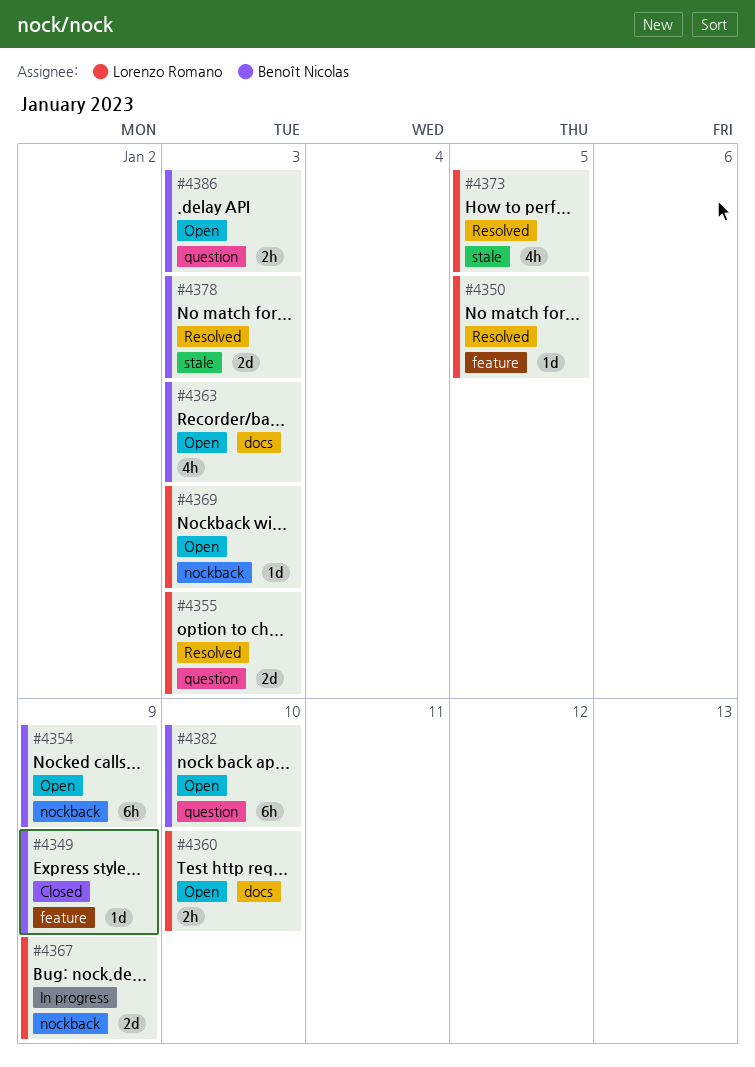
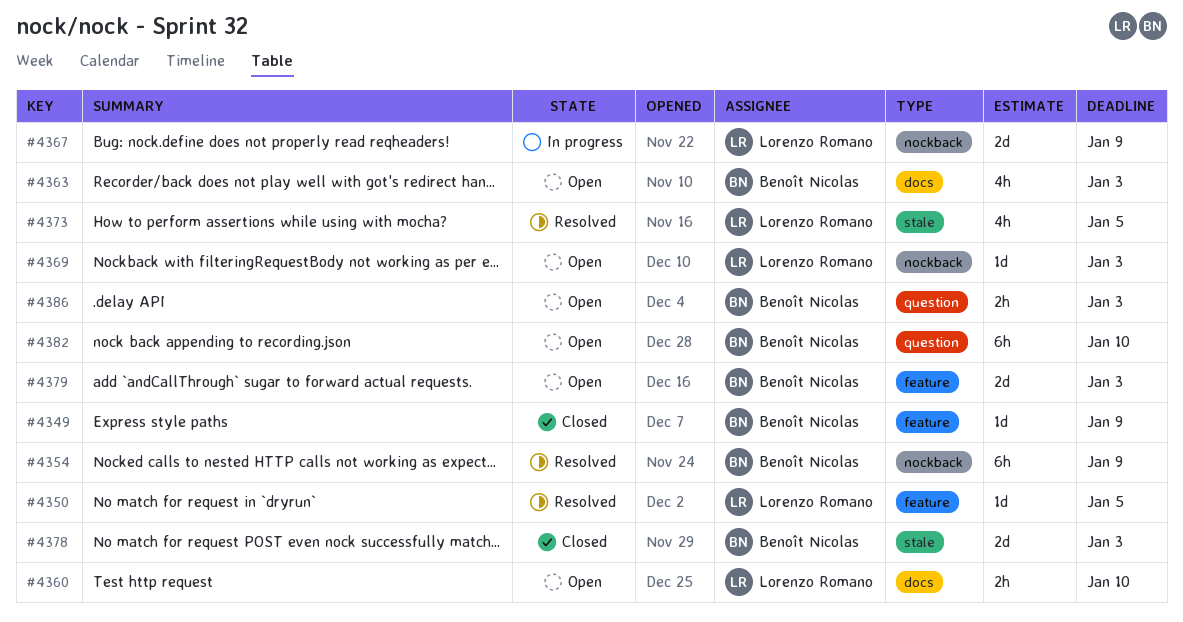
#4354, status: Open -> Resolved
#4355: present -> none
#4378, status: Resolved -> Closed
#4379: none -> present

